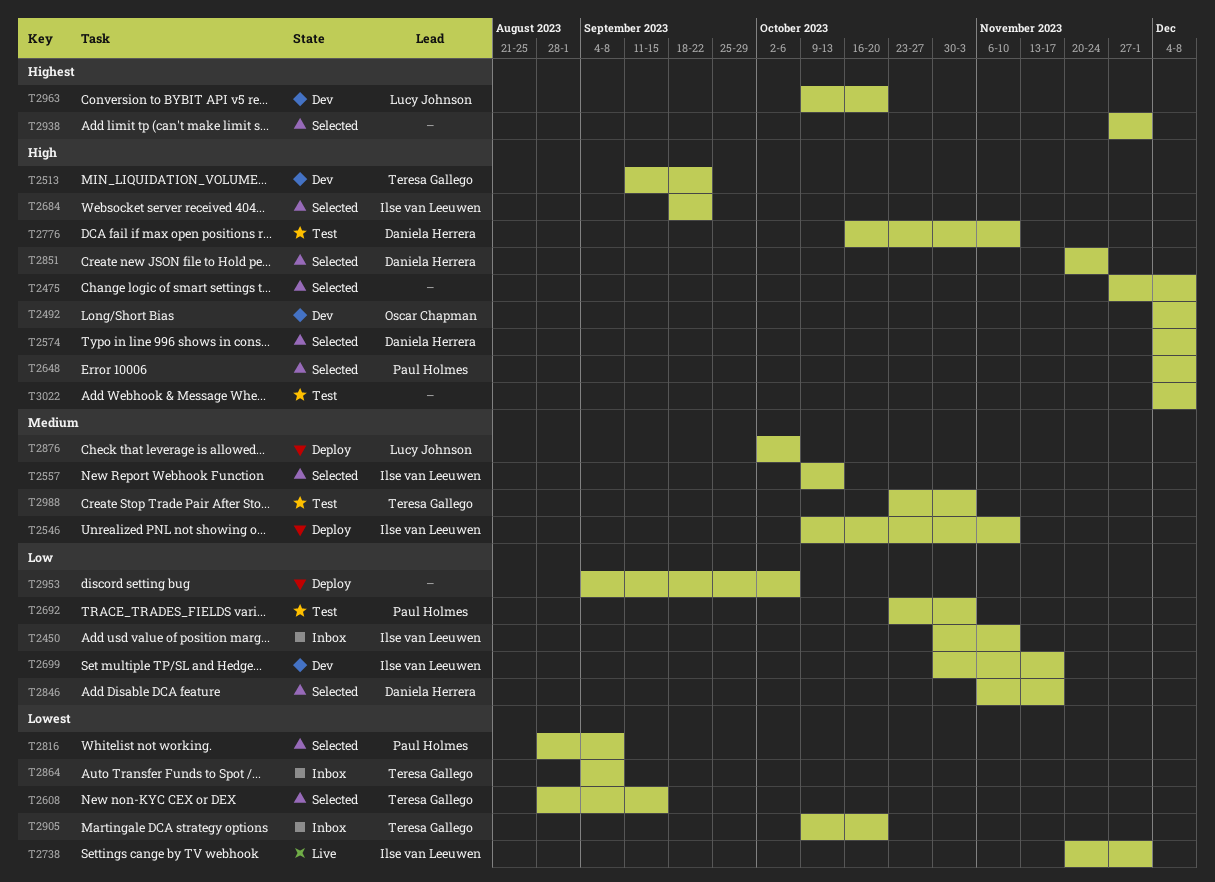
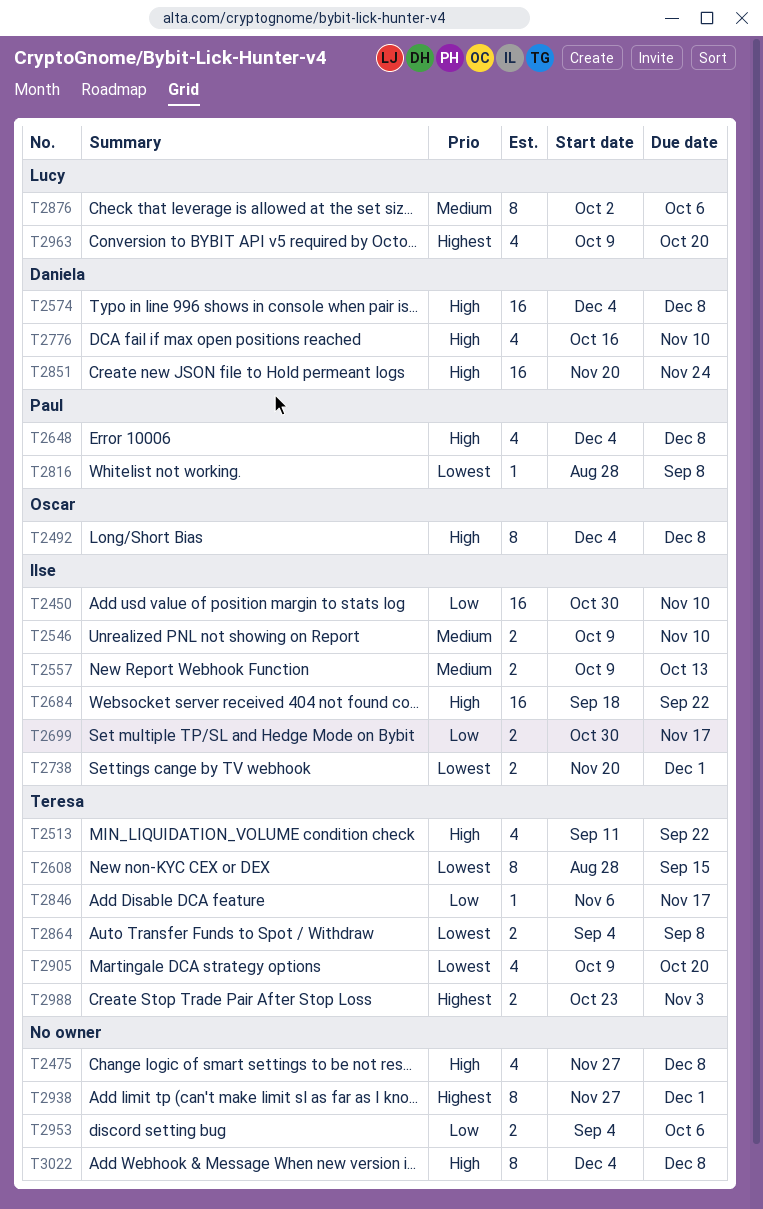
T2692: present -> none
T2846, owner: Daniela Herrera -> Teresa Gallego
T2988, priority: Medium -> Highest

